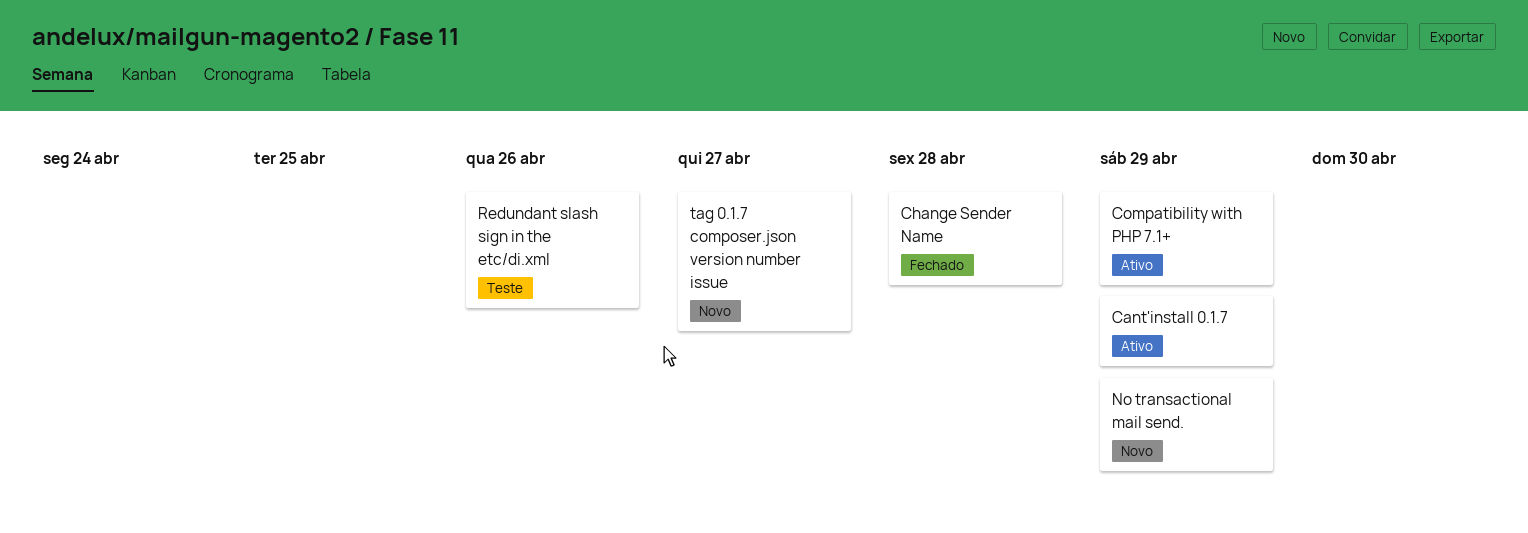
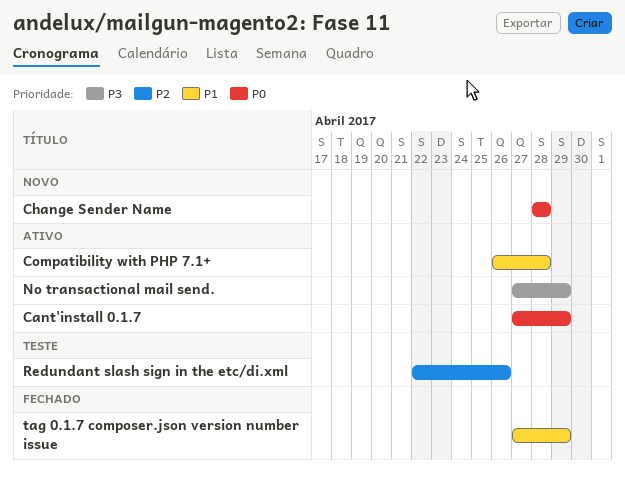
Change Sender Name, status: Fechado -> Novo
Compatibility with PHP 7.1+, due: Apr 29 -> Apr 28
No transactional mail send., status: Novo -> Ativo
tag 0.1.7 composer.json version number issue, status: Novo -> Fechado
tag 0.1.7 composer.json version number issue, due: Apr 27 -> Apr 29

